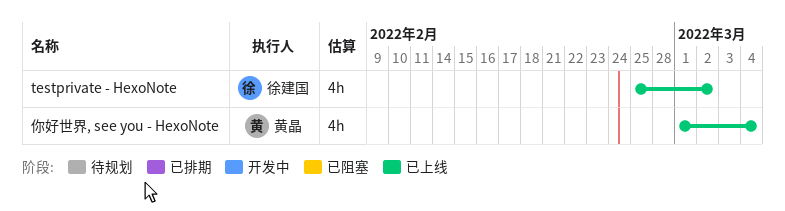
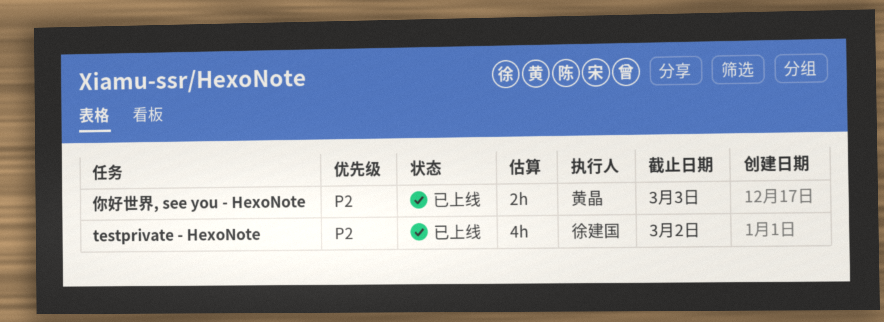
你好世界, see you - HexoNote, estimate: 4h -> 2h
你好世界, see you - HexoNote, due: Mar 4 -> Mar 3

